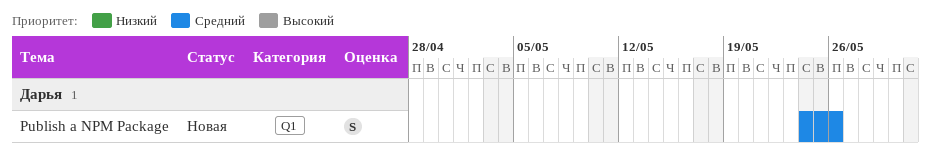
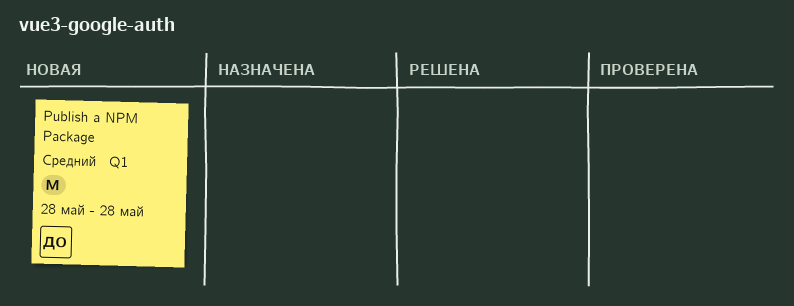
Publish a NPM Package, estimate: S -> M
Publish a NPM Package, start: May 24 -> May 28
Publish a NPM Package, due: May 26 -> May 28

